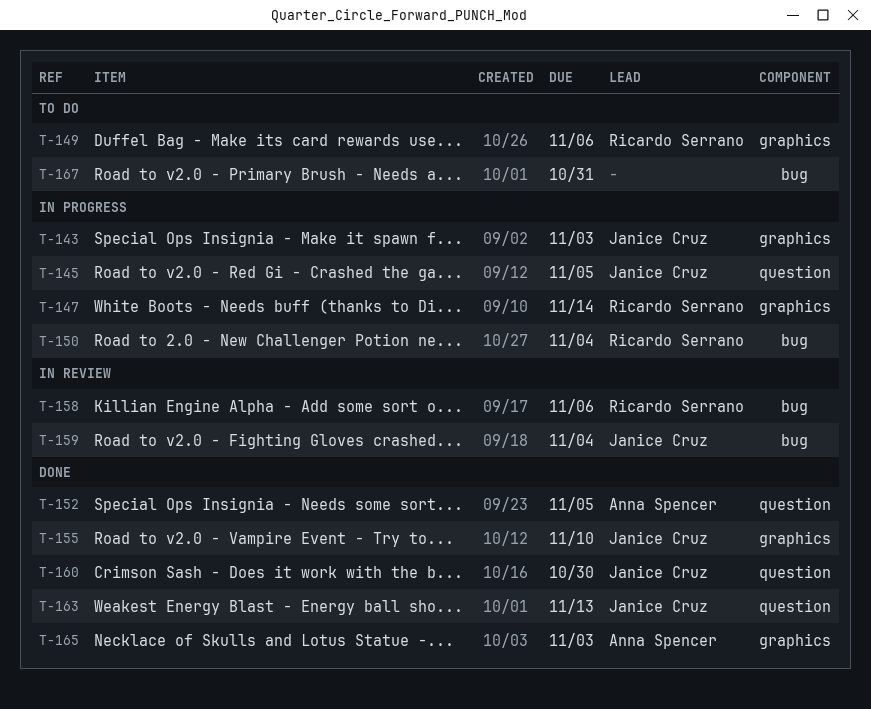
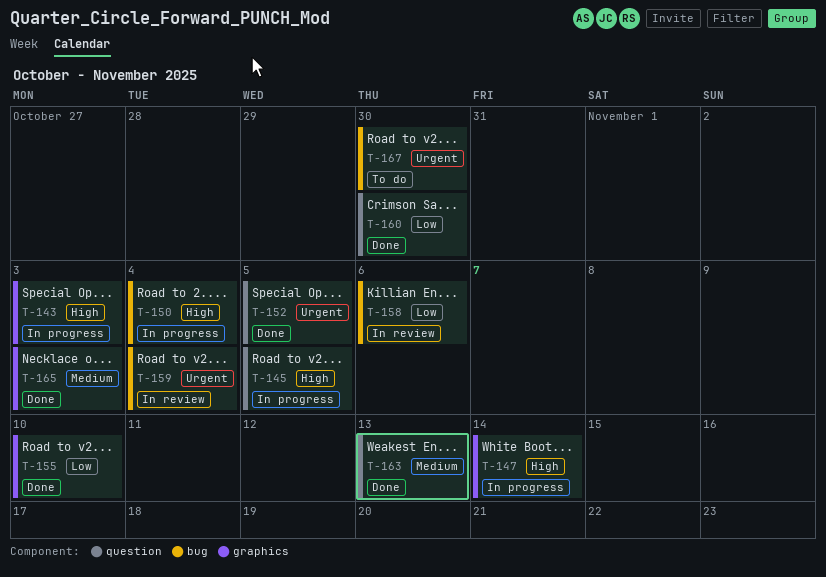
T-149: present -> none
T-167, due: Oct 31 -> Oct 30

